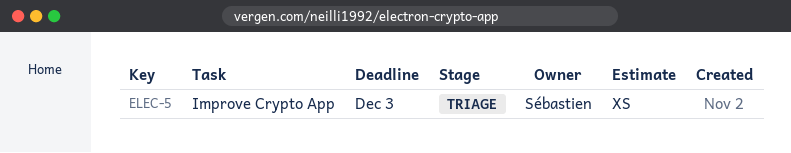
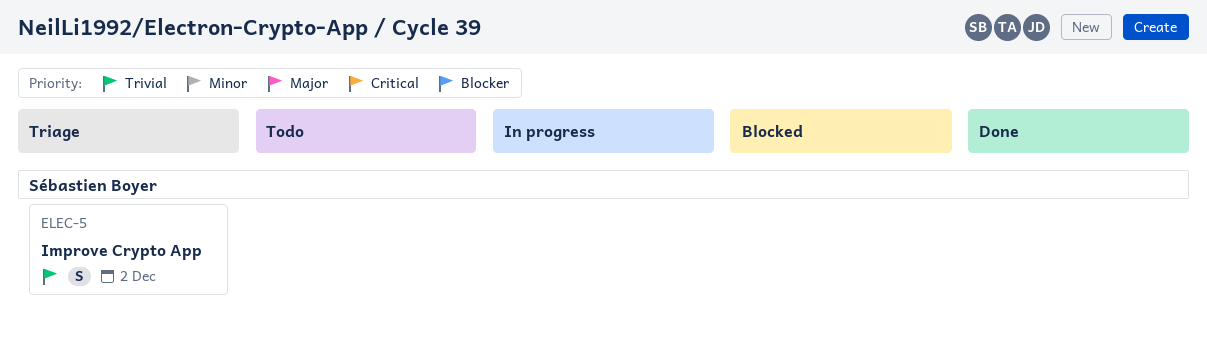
ELEC-5, estimate: XS -> S
ELEC-5, due: Dec 3 -> Dec 2

